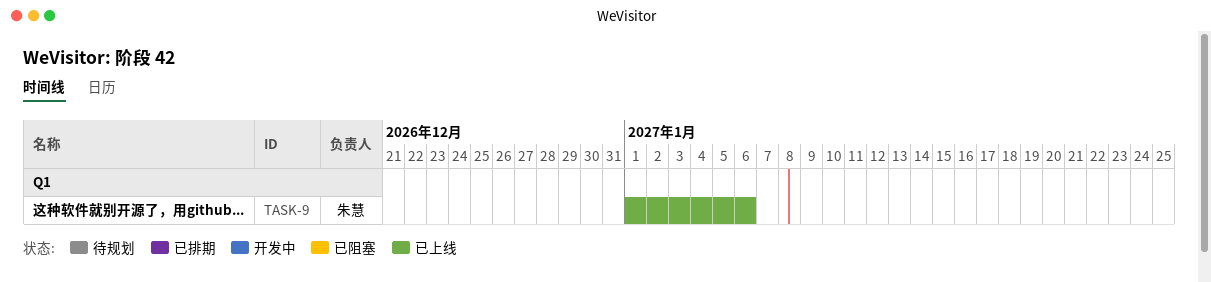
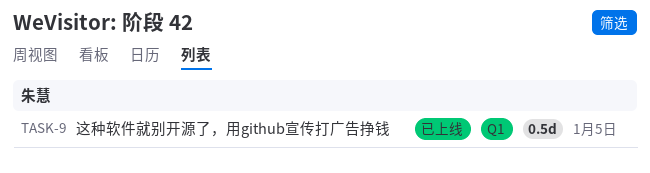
TASK-9, due: Jan 6 -> Jan 5

